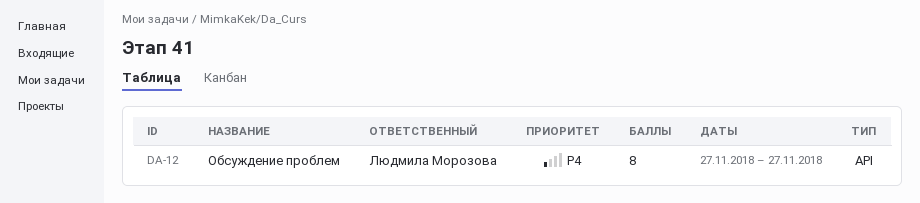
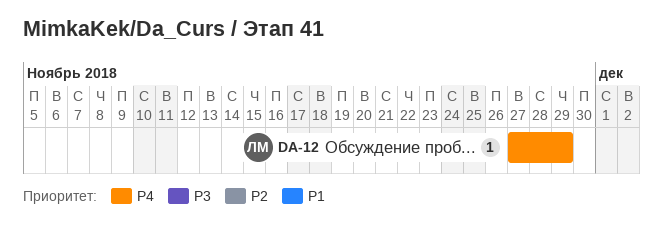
DA-12, estimate: 8 -> 1
DA-12, due: Nov 27 -> Nov 29

